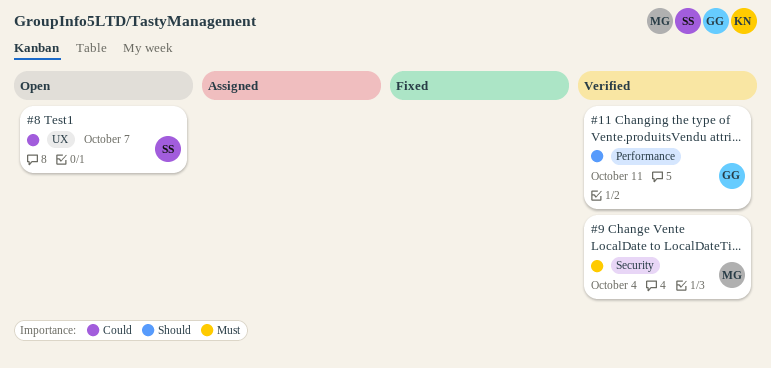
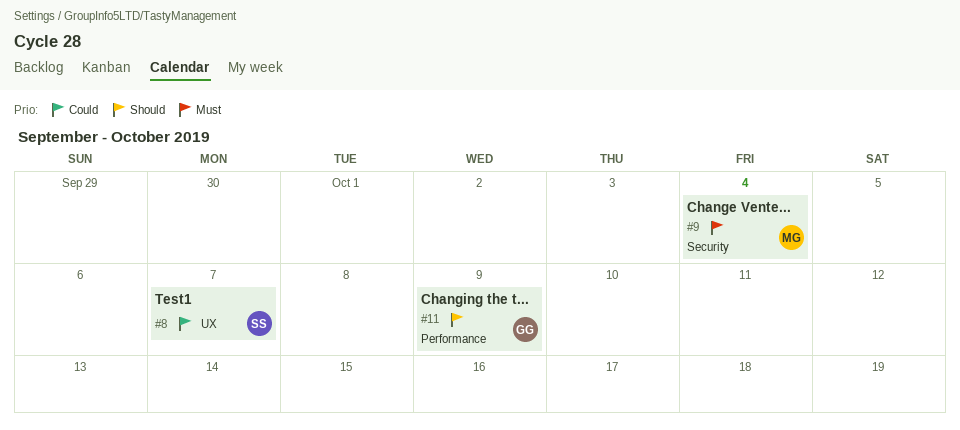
#11, due: Oct 11 -> Oct 9

